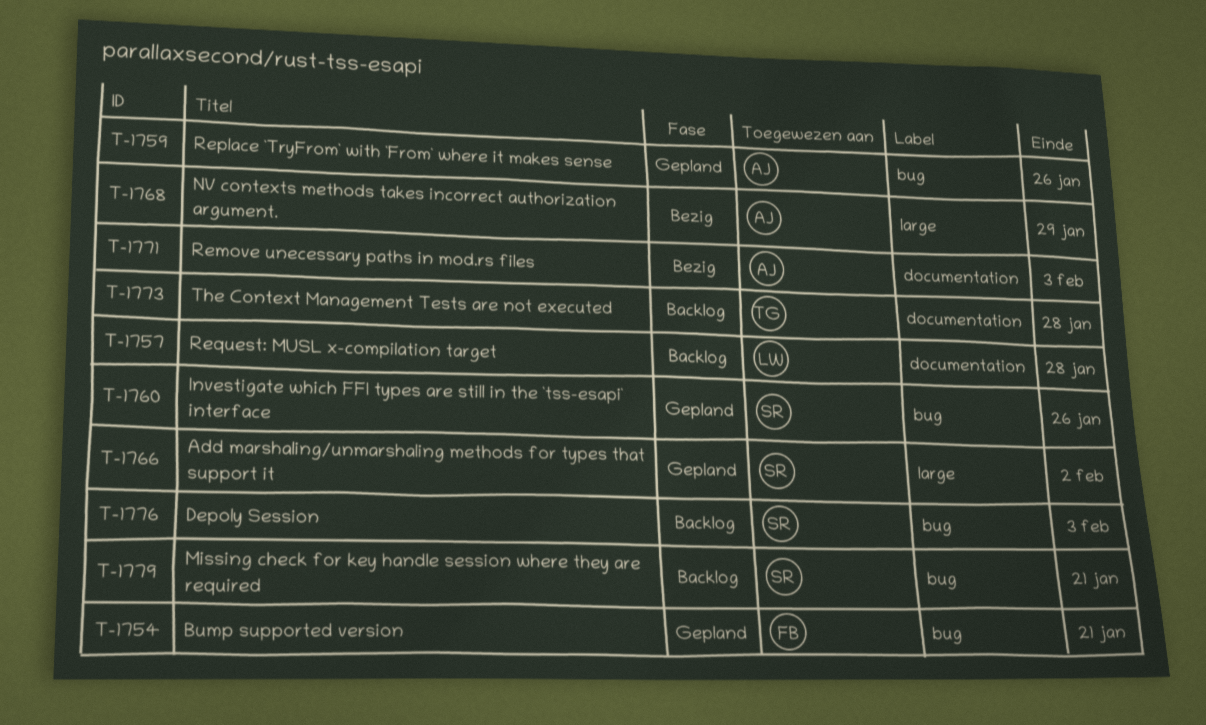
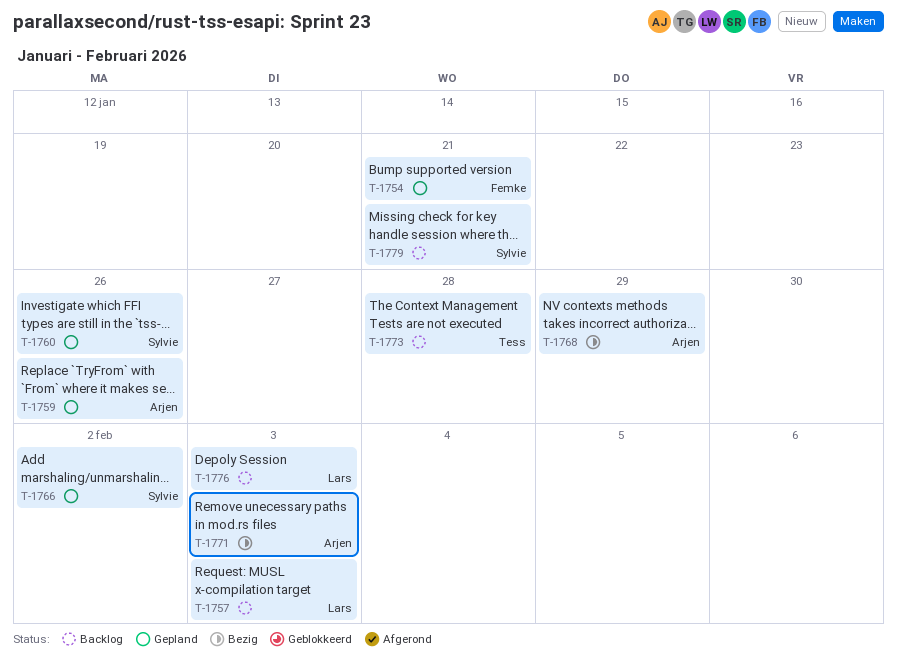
T-1757, due: Jan 28 -> Feb 3
T-1776, owner: Sylvie -> Lars

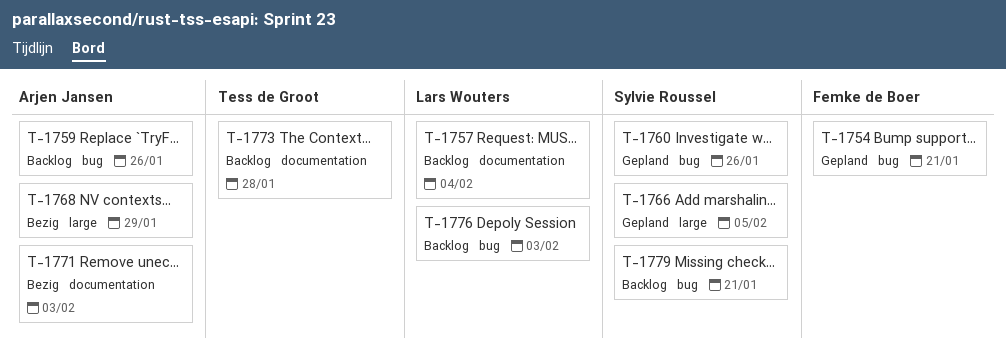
T-1757, due: Feb 3 -> Feb 4
T-1759, status: Gepland -> Backlog
T-1766, due: Feb 2 -> Feb 5

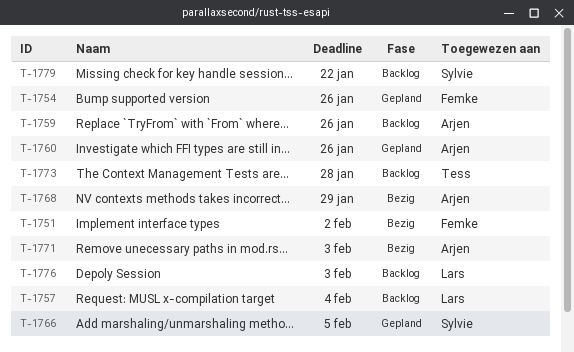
T-1751: none -> present
T-1754, due: Jan 21 -> Jan 26
T-1760, owner: Sylvie Roussel -> Arjen Jansen
T-1779, due: Jan 21 -> Jan 22

